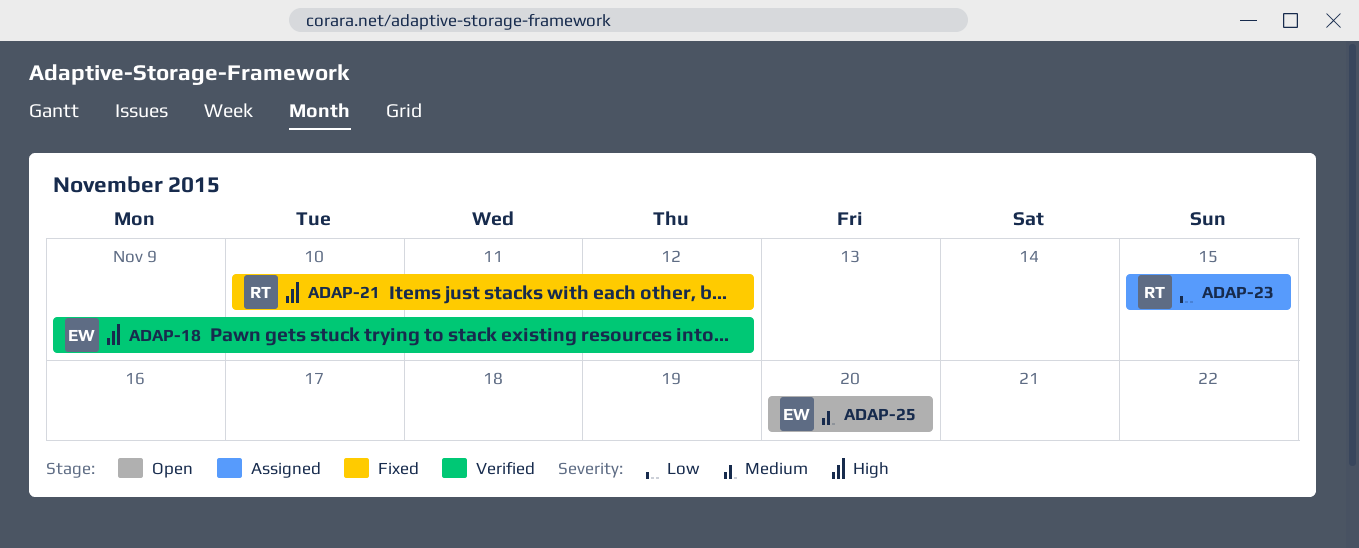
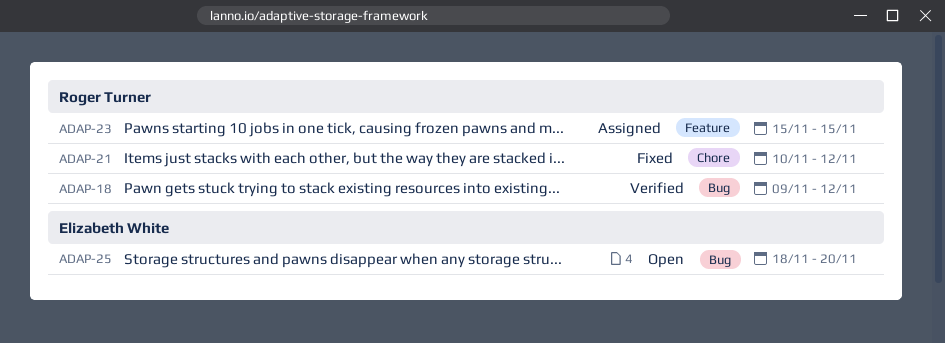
ADAP-18, owner: Elizabeth White -> Roger Turner
ADAP-25, start: Nov 20 -> Nov 18

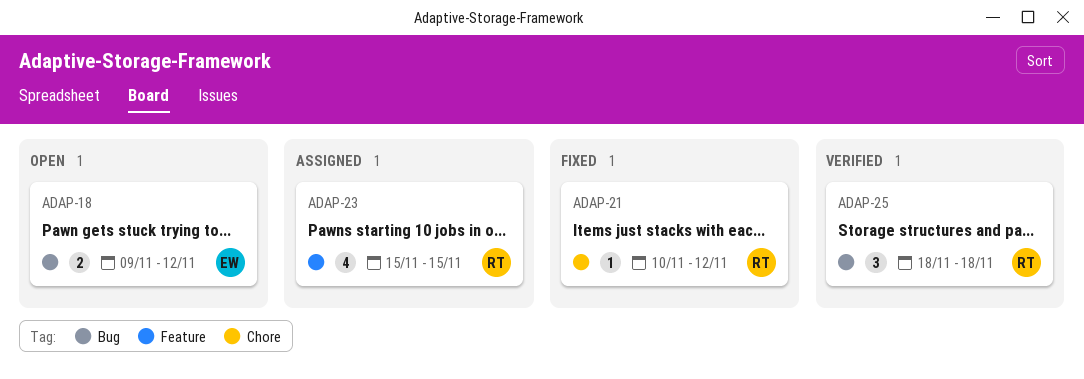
ADAP-18, status: Verified -> Open
ADAP-18, owner: Roger Turner -> Elizabeth White
ADAP-25, status: Open -> Verified
ADAP-25, owner: Elizabeth White -> Roger Turner
ADAP-25, due: Nov 20 -> Nov 18

